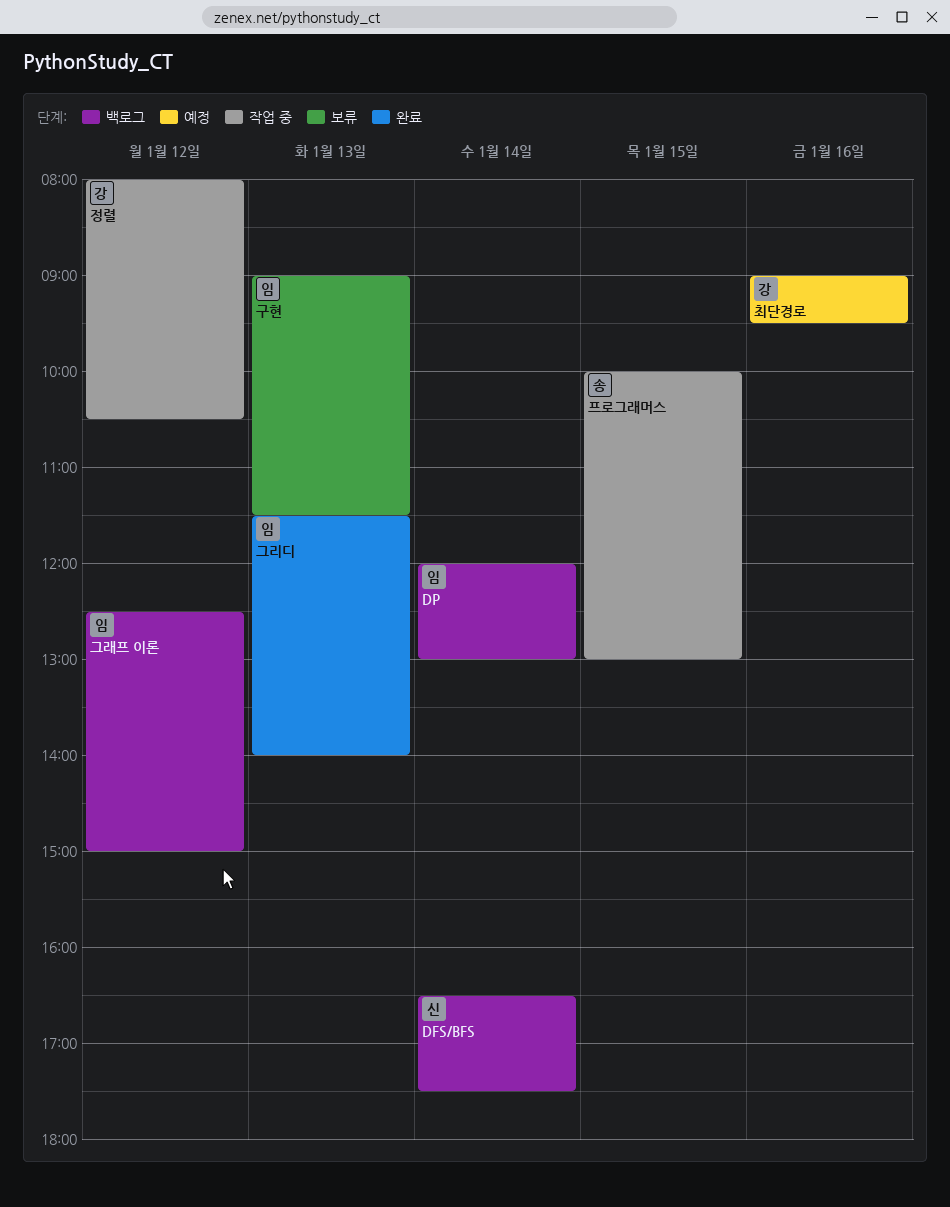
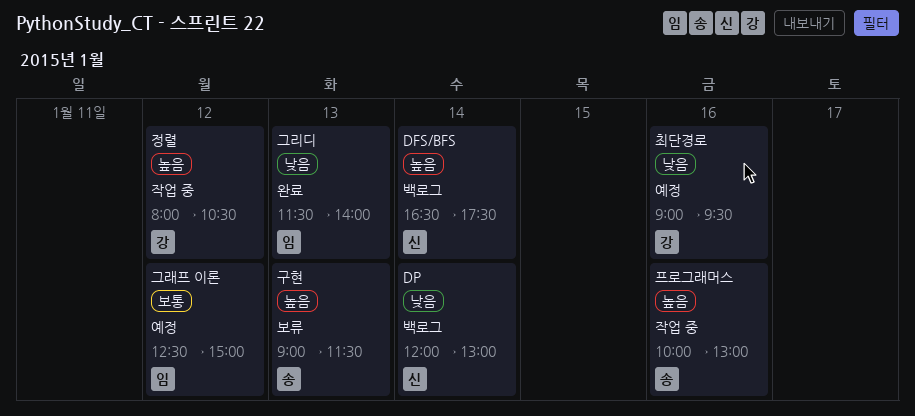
DP, owner: 임 -> 신
구현, owner: 임 -> 송
그래프 이론, status: 백로그 -> 예정
프로그래머스, day: Jan 15 -> Jan 16

